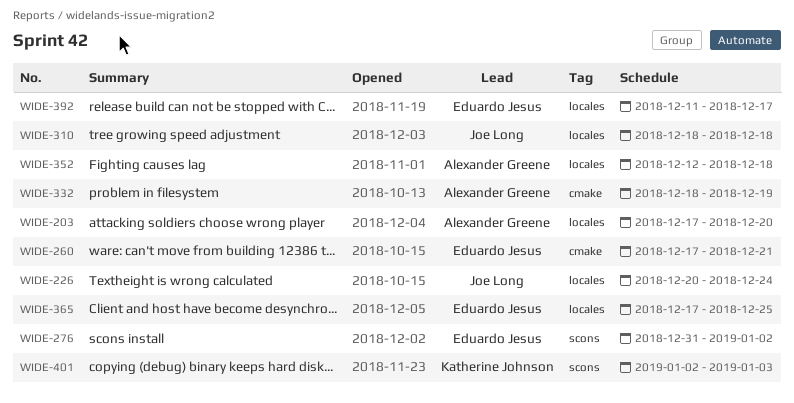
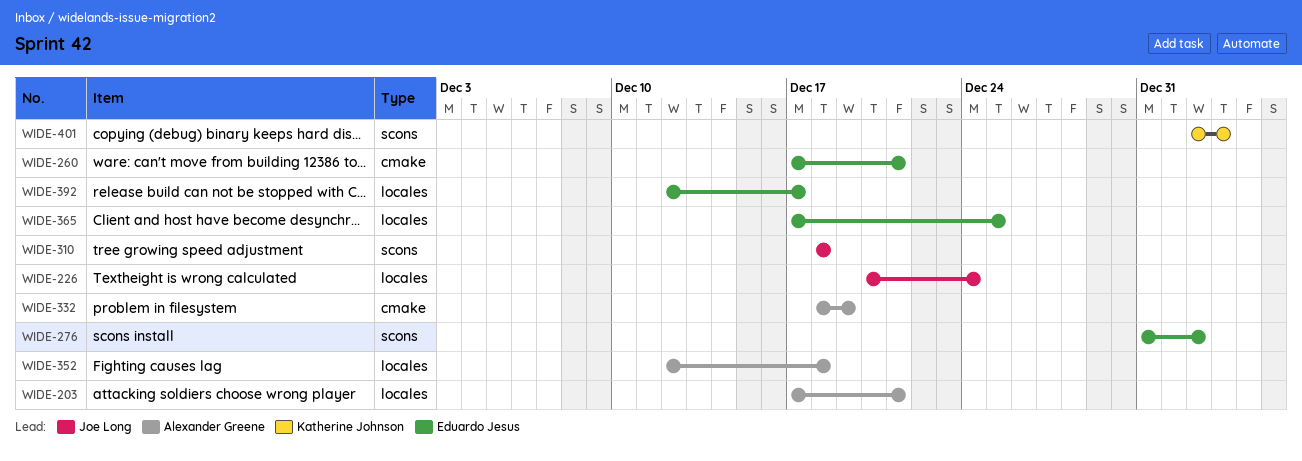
WIDE-203, due: Dec 20 -> Dec 21
WIDE-310, label: locales -> scons
WIDE-392, start: Dec 11 -> Dec 12

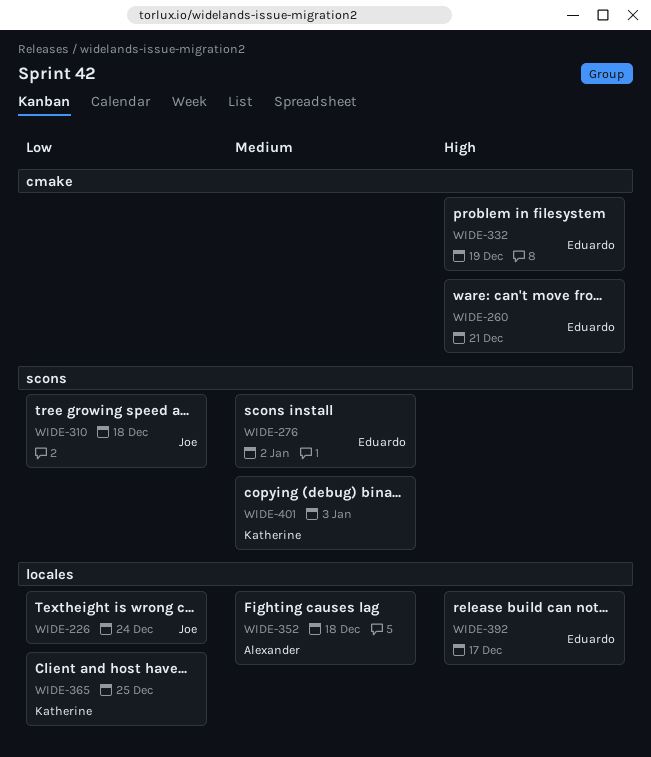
WIDE-203: present -> none
WIDE-332, owner: Alexander Greene -> Eduardo Jesus
WIDE-365, owner: Eduardo Jesus -> Katherine Johnson

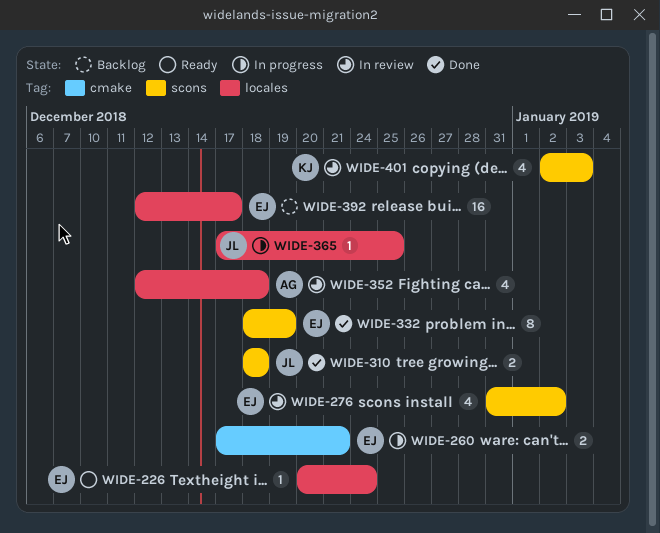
WIDE-226, owner: Joe -> Eduardo
WIDE-332, label: cmake -> scons
WIDE-365, owner: Katherine -> Joe

